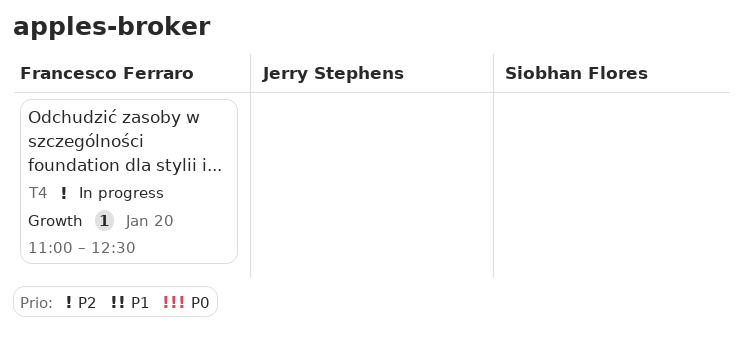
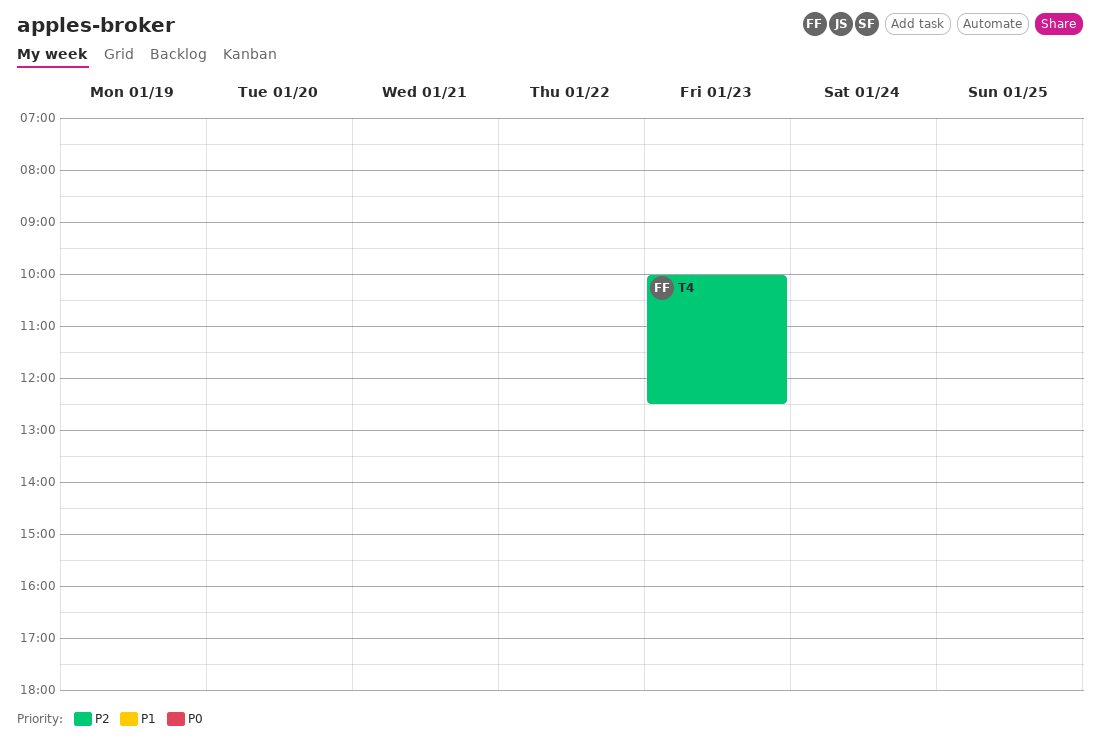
T4, day: Jan 20 -> Jan 23
T4, begins: 11:00 -> 10:00

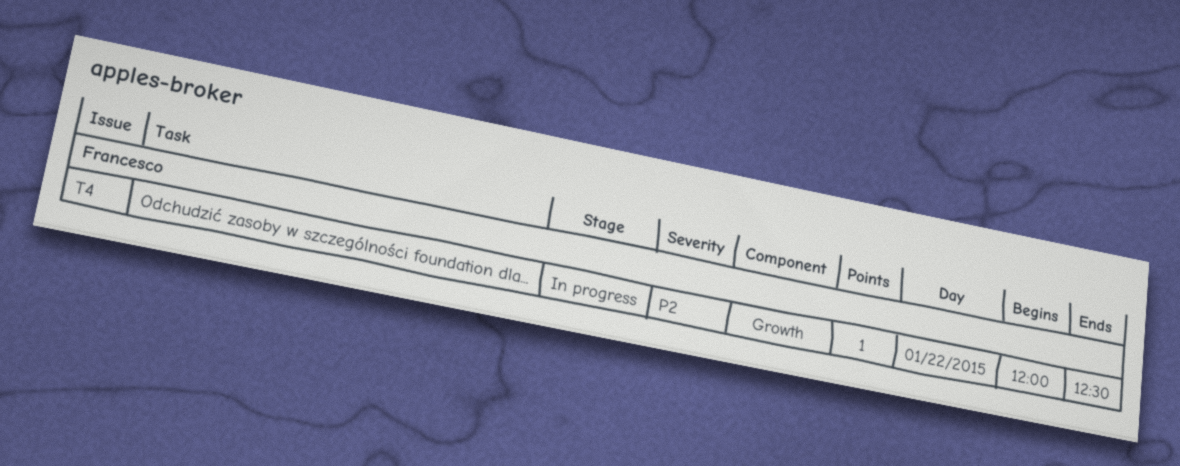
T4, day: Jan 23 -> Jan 22
T4, begins: 10:00 -> 12:00

